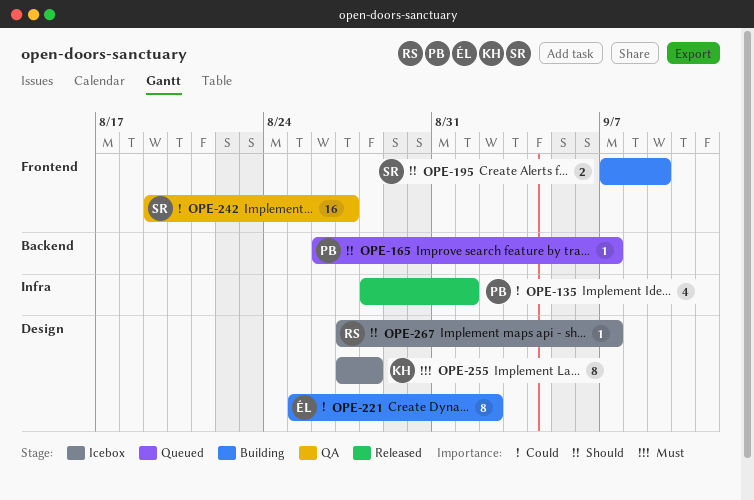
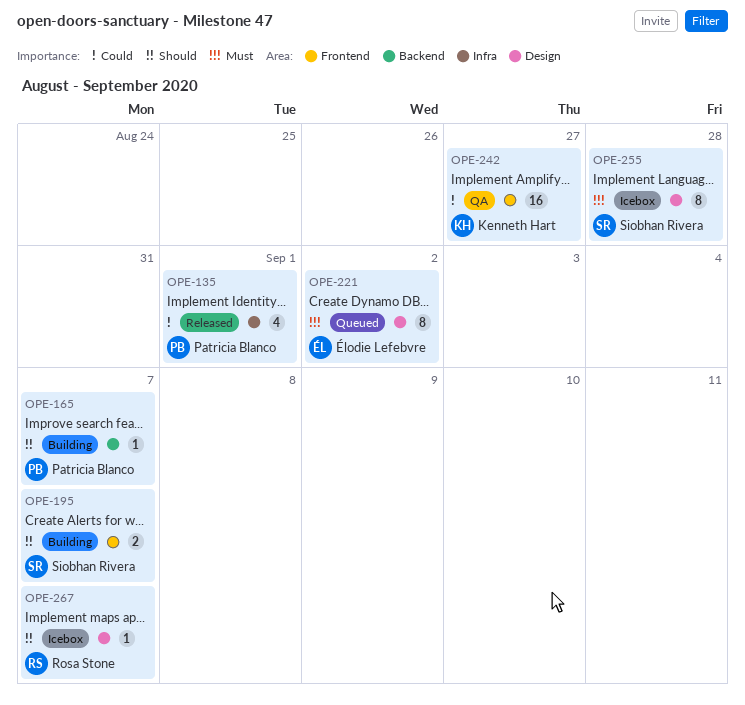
OPE-165, status: Queued -> Building
OPE-195, due: Sep 9 -> Sep 7
OPE-221, status: Building -> Queued
OPE-221, priority: Could -> Must
OPE-242, owner: Siobhan Rivera -> Kenneth Hart
OPE-255, owner: Kenneth Hart -> Siobhan Rivera

